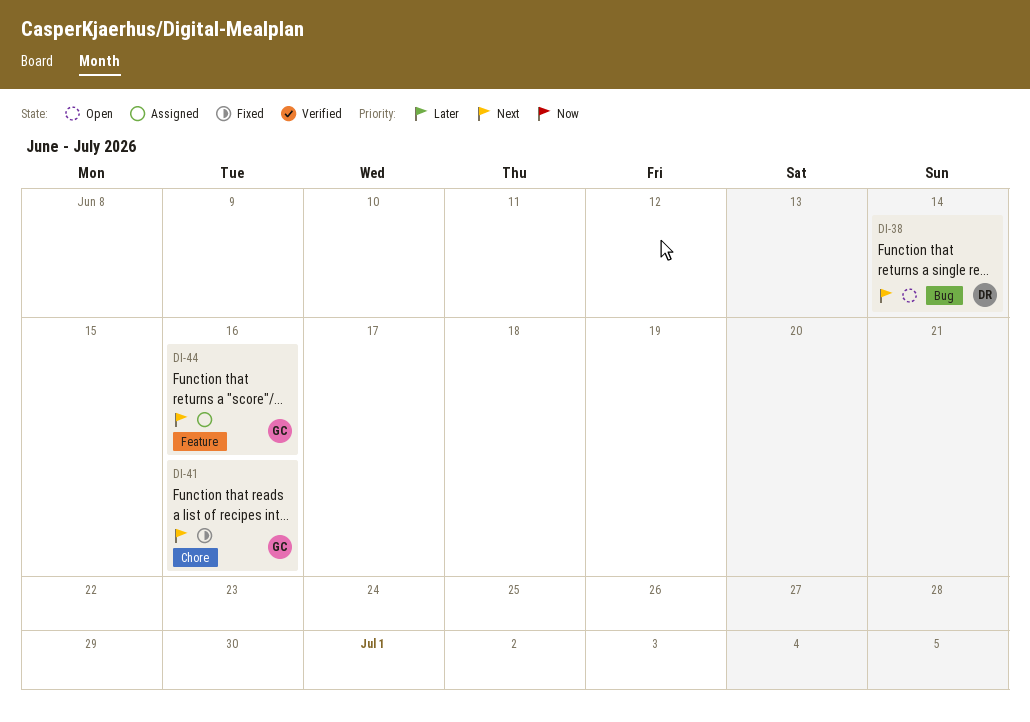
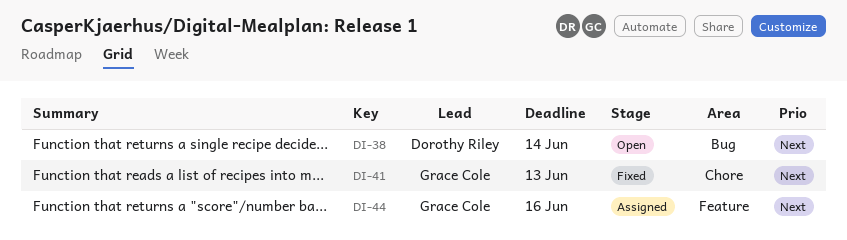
DI-41, due: Jun 16 -> Jun 13

